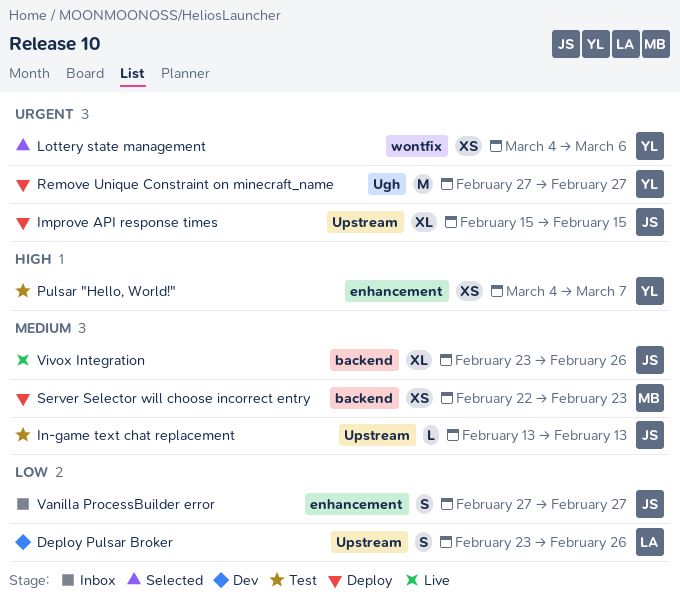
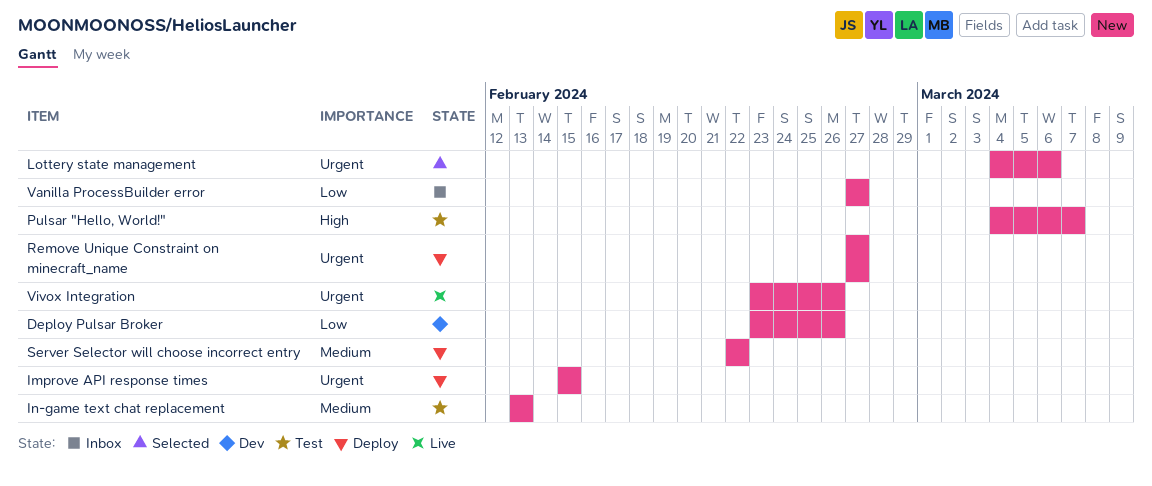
Server Selector will choose incorrect entry, due: Feb 23 -> Feb 22
Vivox Integration, priority: Medium -> Urgent

